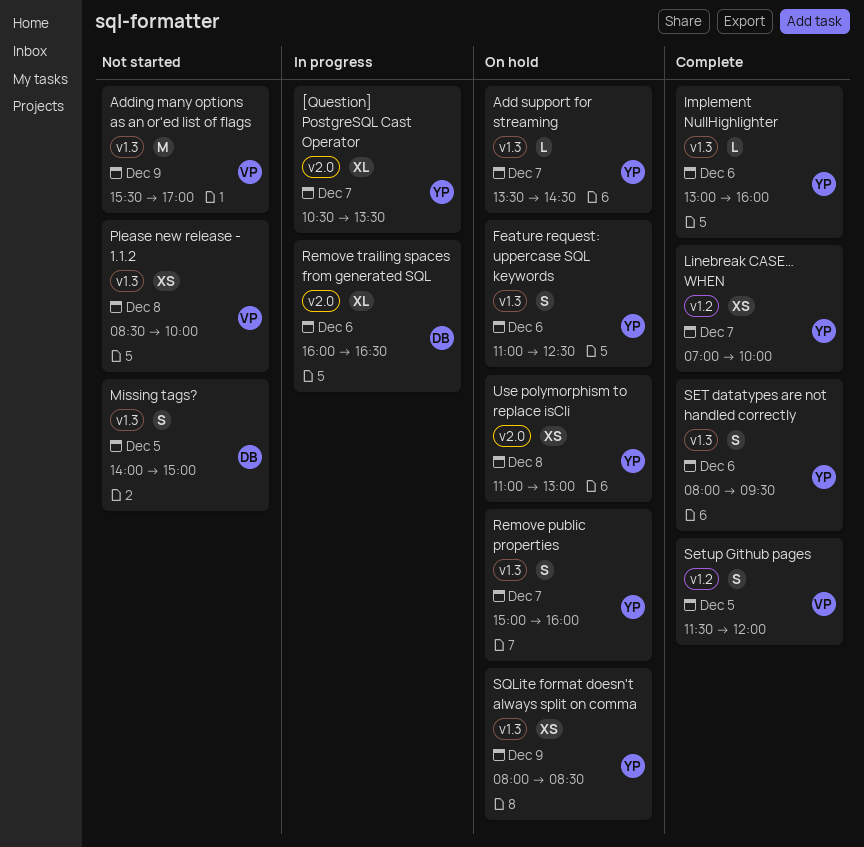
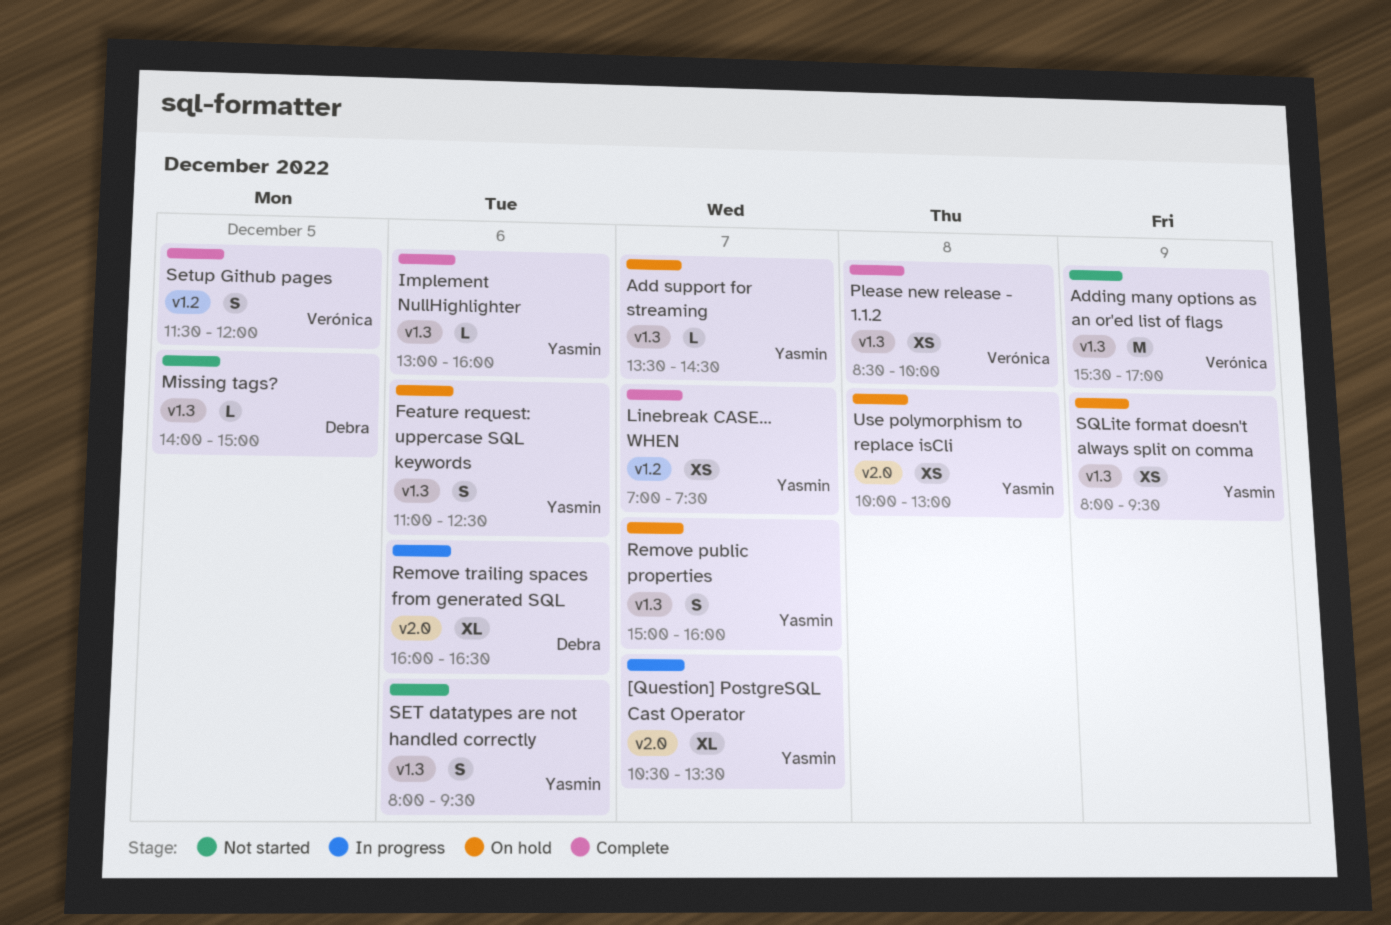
Linebreak CASE… WHEN, ends: 10:00 -> 07:30
Missing tags?, estimate: S -> L
Please new release - 1.1.2, status: Not started -> Complete
SET datatypes are not handled correctly, status: Complete -> Not started
SQLite format doesn't always split on comma, ends: 08:30 -> 09:30
Use polymorphism to replace isCli, begins: 11:00 -> 10:00

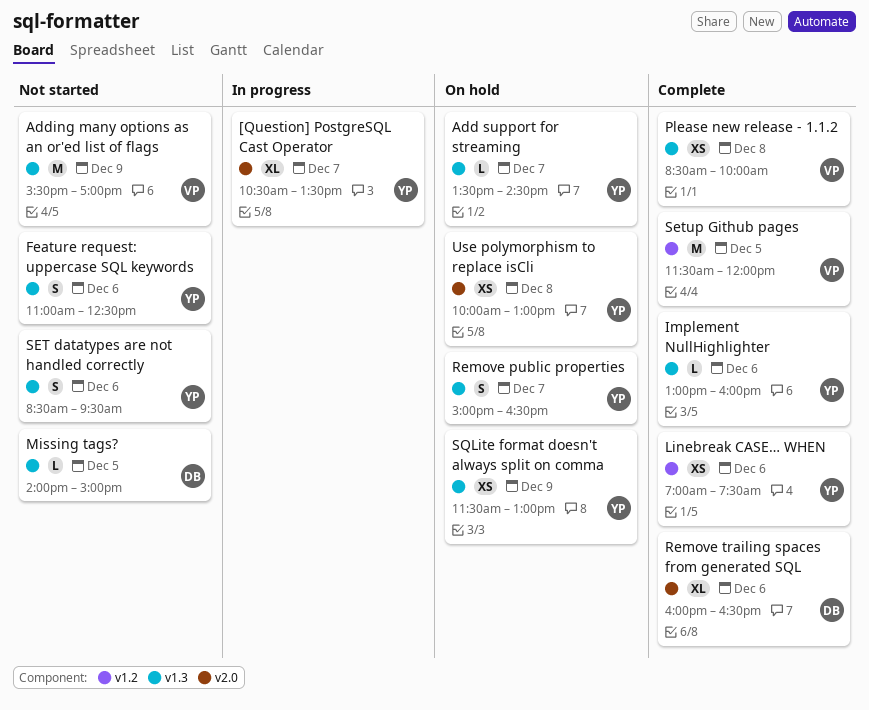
Feature request: uppercase SQL keywords, status: On hold -> Not started
Linebreak CASE… WHEN, day: Dec 7 -> Dec 6
Remove public properties, ends: 16:00 -> 16:30
Remove trailing spaces from generated SQL, status: In progress -> Complete
SET datatypes are not handled correctly, begins: 08:00 -> 08:30
Setup Github pages, estimate: S -> M
SQLite format doesn't always split on comma, begins: 08:00 -> 11:30
SQLite format doesn't always split on comma, ends: 09:30 -> 13:00

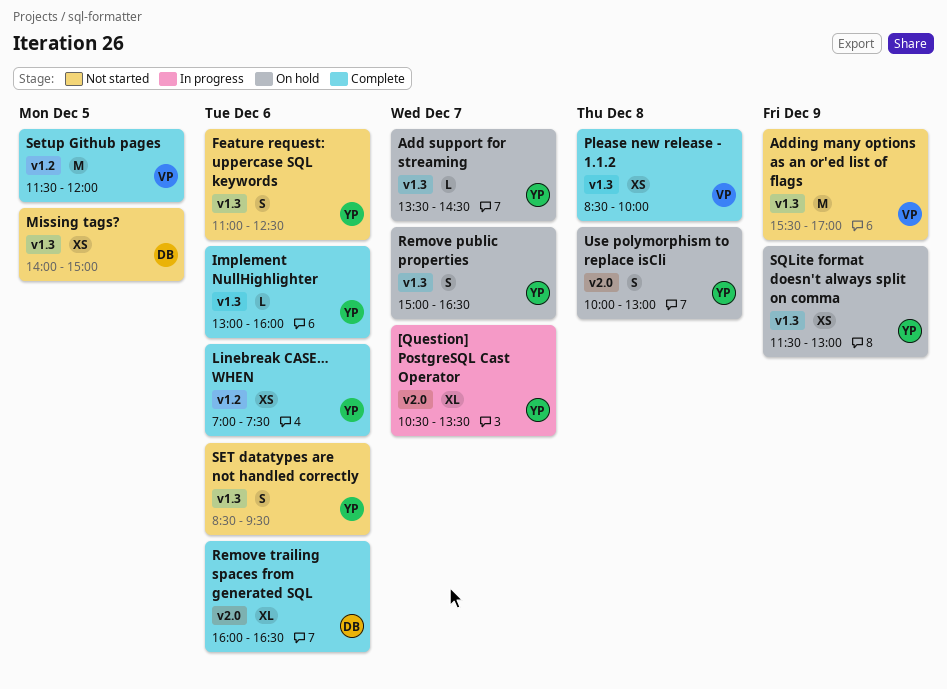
Missing tags?, estimate: L -> XS
Use polymorphism to replace isCli, estimate: XS -> S

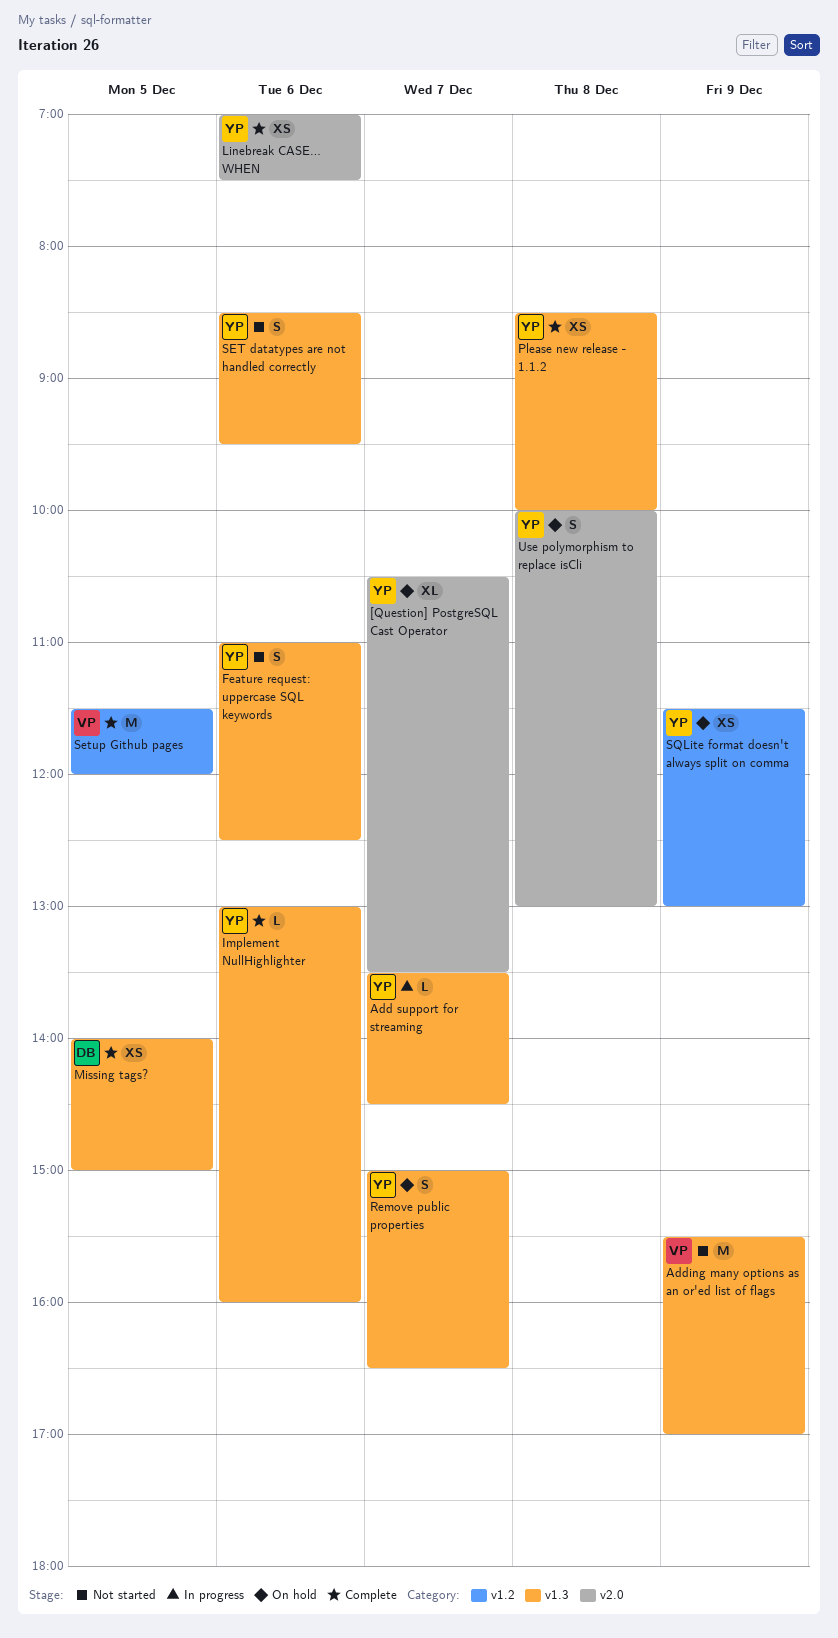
[Question] PostgreSQL Cast Operator, status: In progress -> On hold
Add support for streaming, status: On hold -> In progress
Linebreak CASE… WHEN, label: v1.2 -> v2.0
Missing tags?, status: Not started -> Complete
Please new release - 1.1.2, owner: VP -> YP
Remove trailing spaces from generated SQL: present -> none
SQLite format doesn't always split on comma, label: v1.3 -> v1.2

